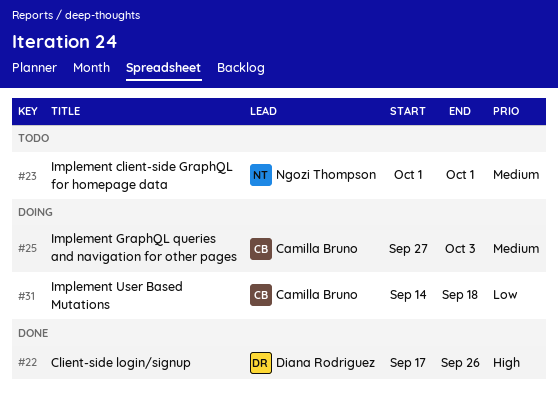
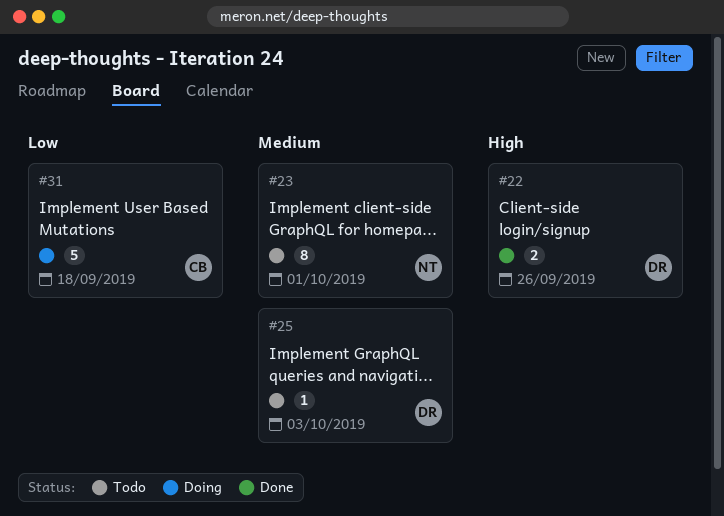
#25, status: Doing -> Todo
#25, owner: Camilla Bruno -> Diana Rodriguez

